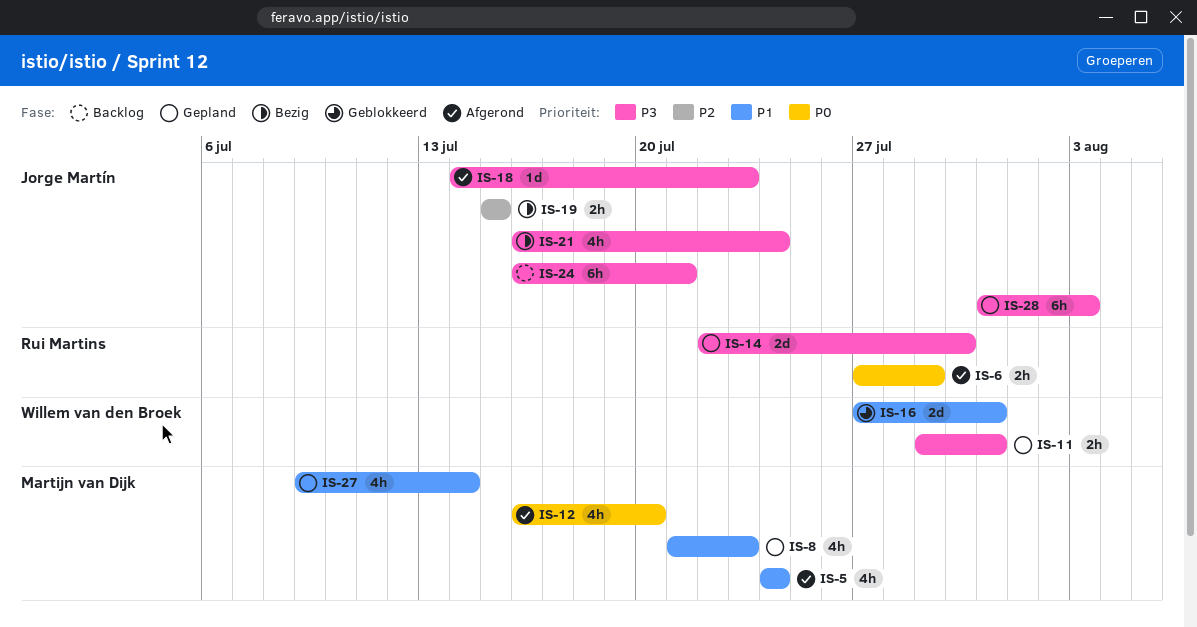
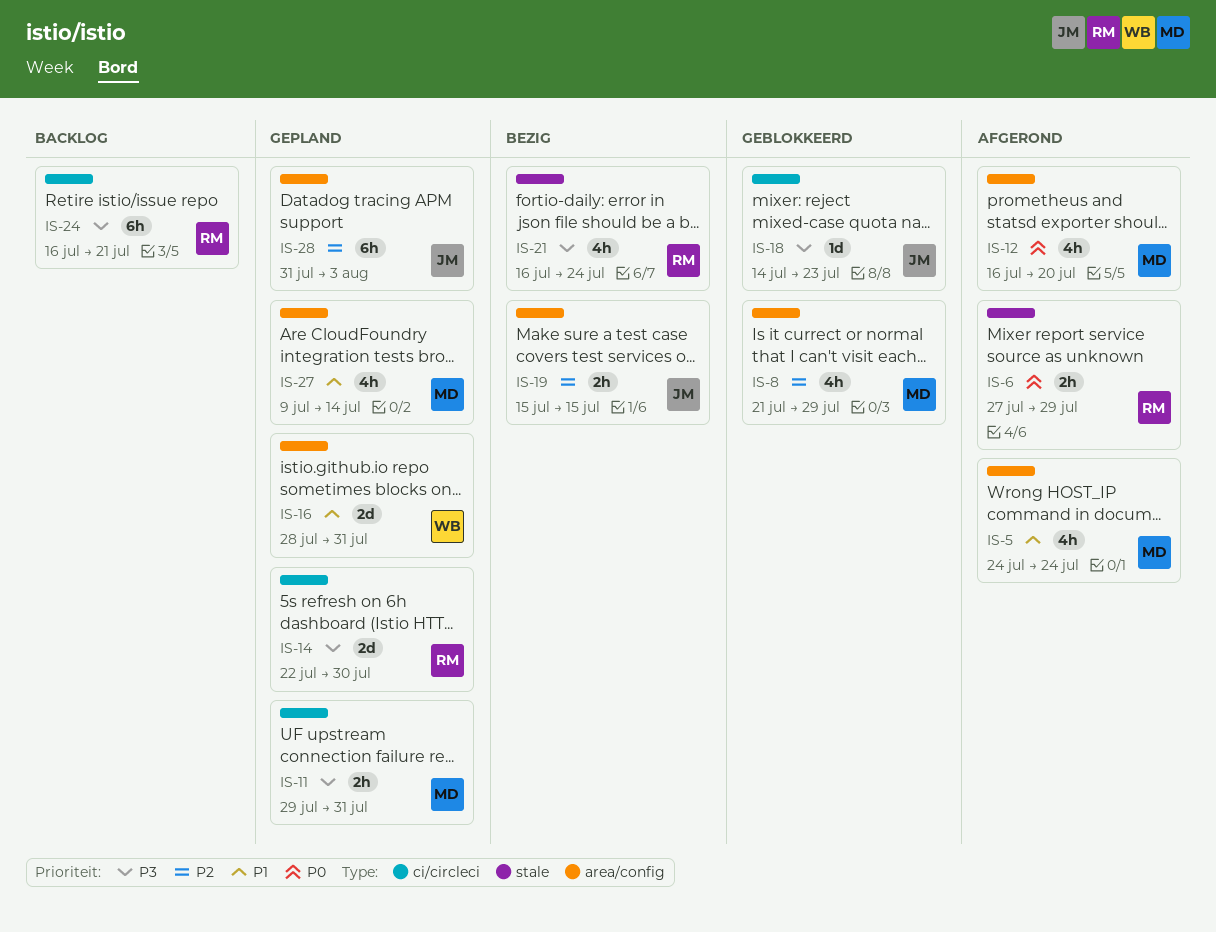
IS-8, status: Gepland -> Geblokkeerd
IS-8, priority: P1 -> P2
IS-8, due: Jul 23 -> Jul 29
IS-11, owner: Willem van den Broek -> Martijn van Dijk
IS-16, status: Geblokkeerd -> Gepland
IS-16, start: Jul 27 -> Jul 28
IS-18, status: Afgerond -> Geblokkeerd
IS-21, owner: Jorge Martín -> Rui Martins
IS-24, owner: Jorge Martín -> Rui Martins
IS-28, priority: P3 -> P2

